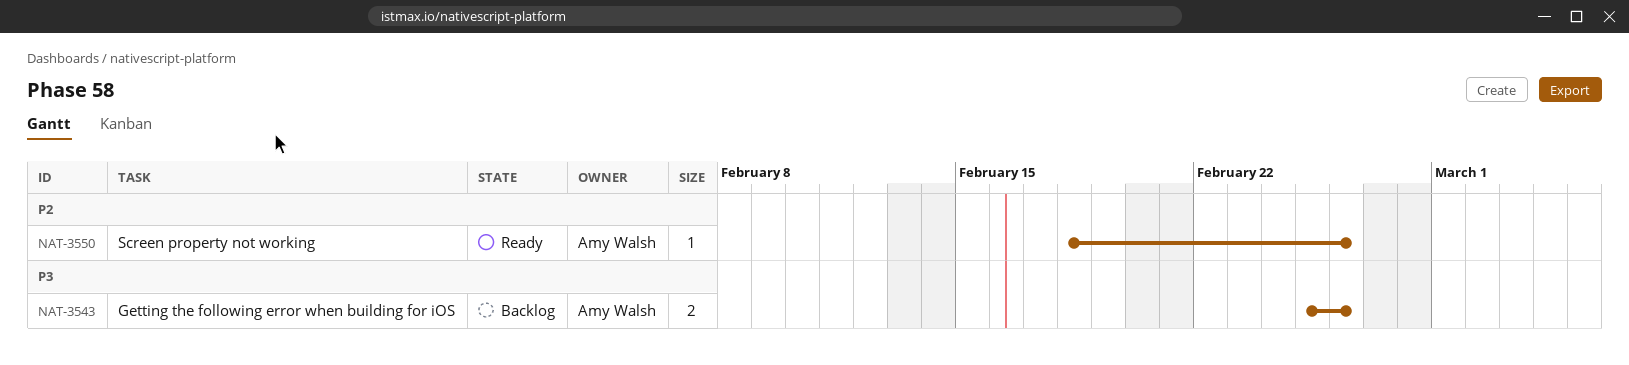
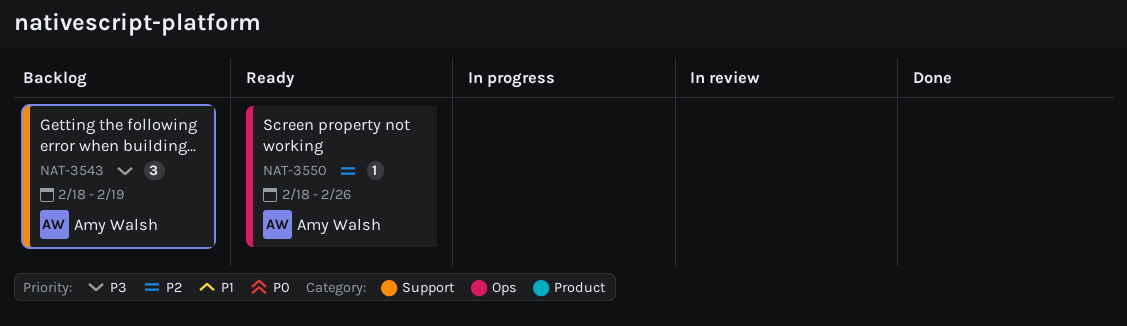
NAT-3543, estimate: 2 -> 3
NAT-3543, start: Feb 25 -> Feb 18
NAT-3543, due: Feb 26 -> Feb 19

